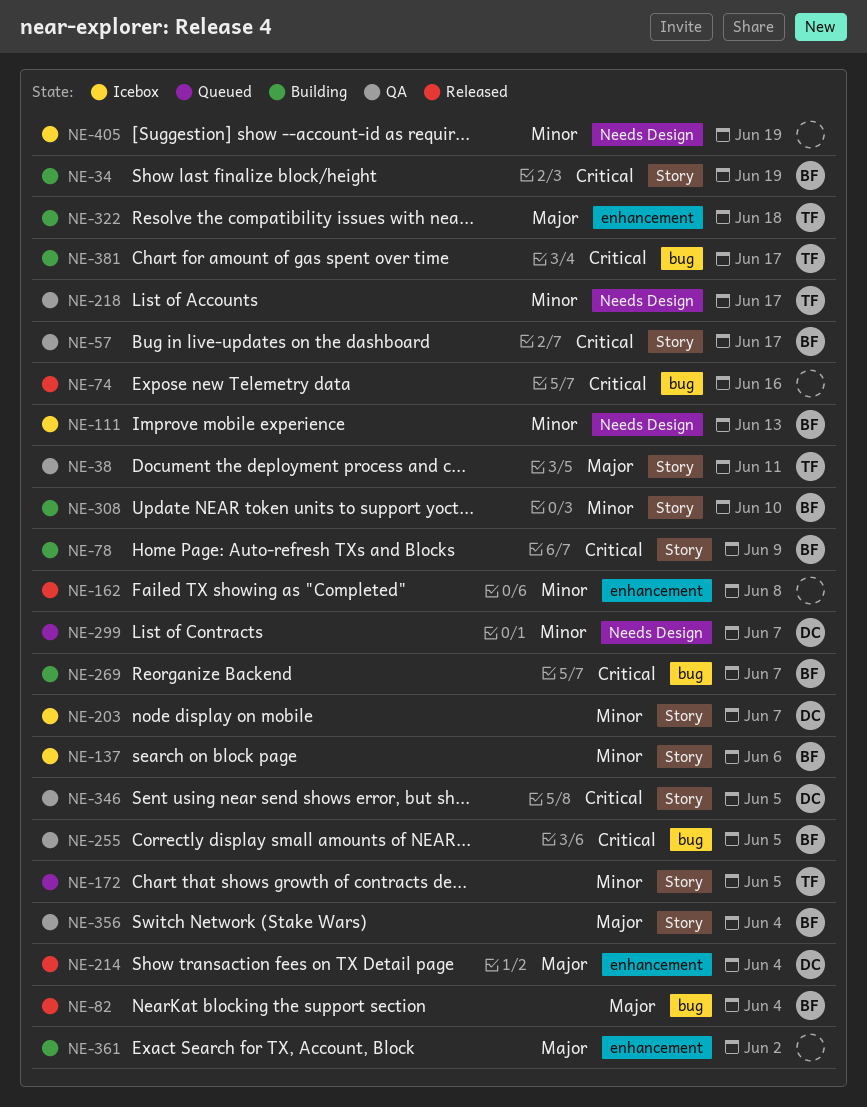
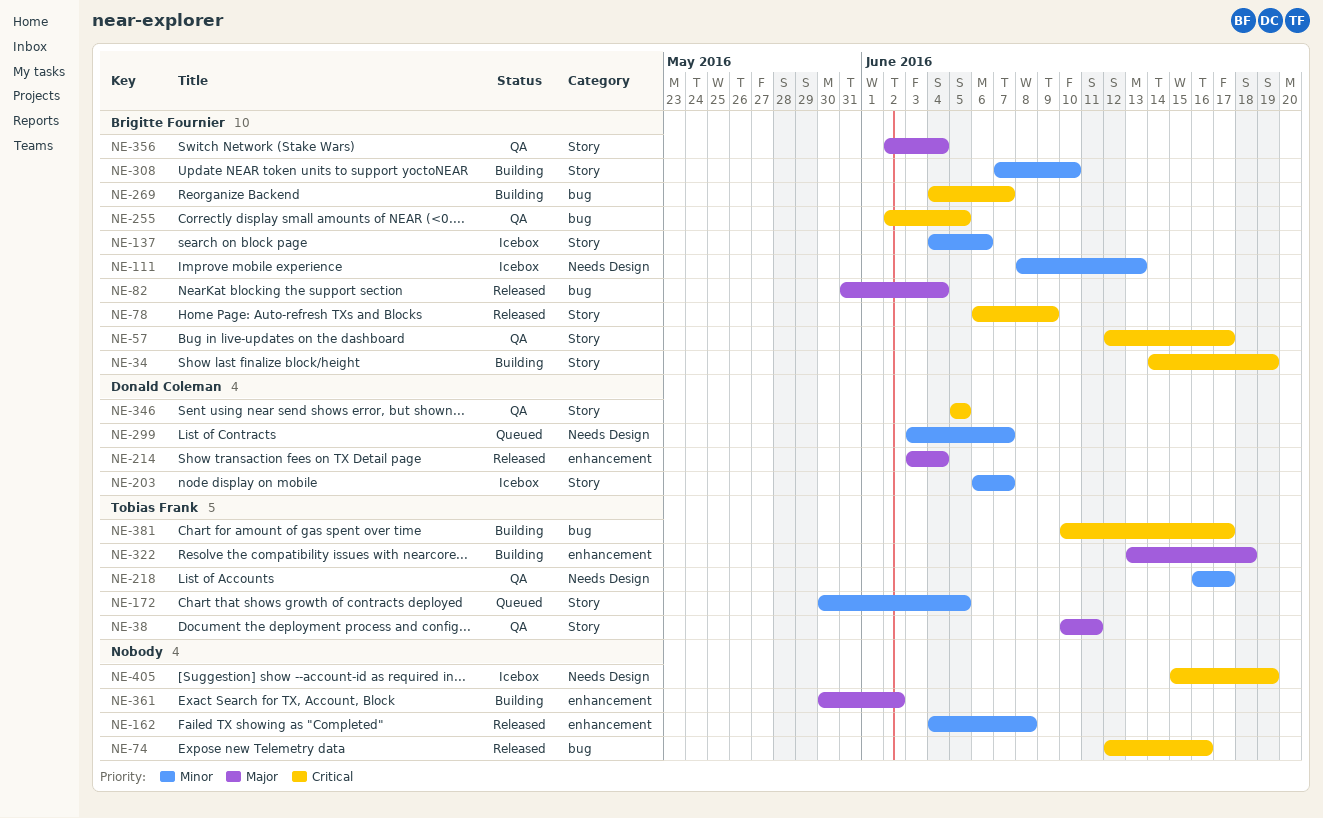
NE-78, status: Building -> Released
NE-405, priority: Minor -> Critical

